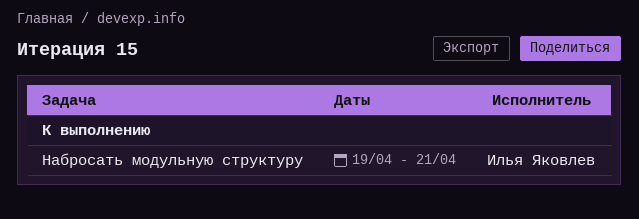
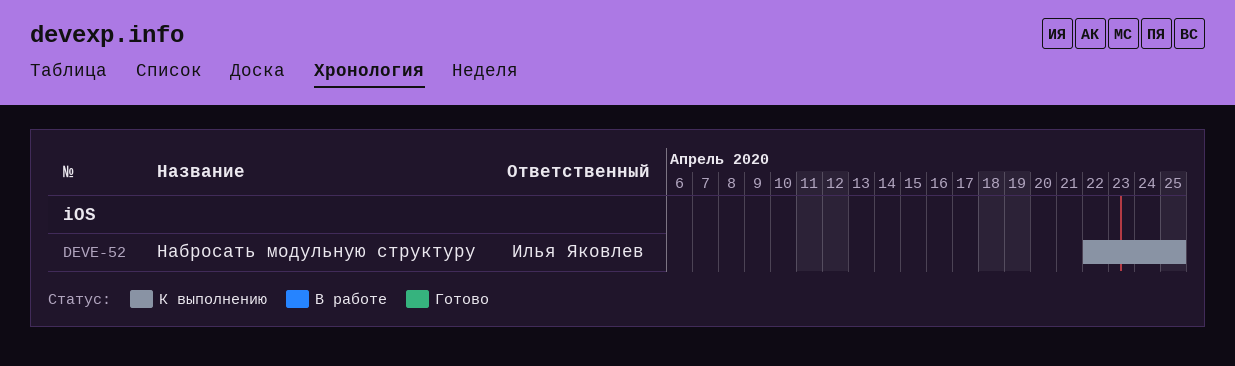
Набросать модульную структуру, start: Apr 19 -> Apr 22
Набросать модульную структуру, due: Apr 21 -> Apr 25

